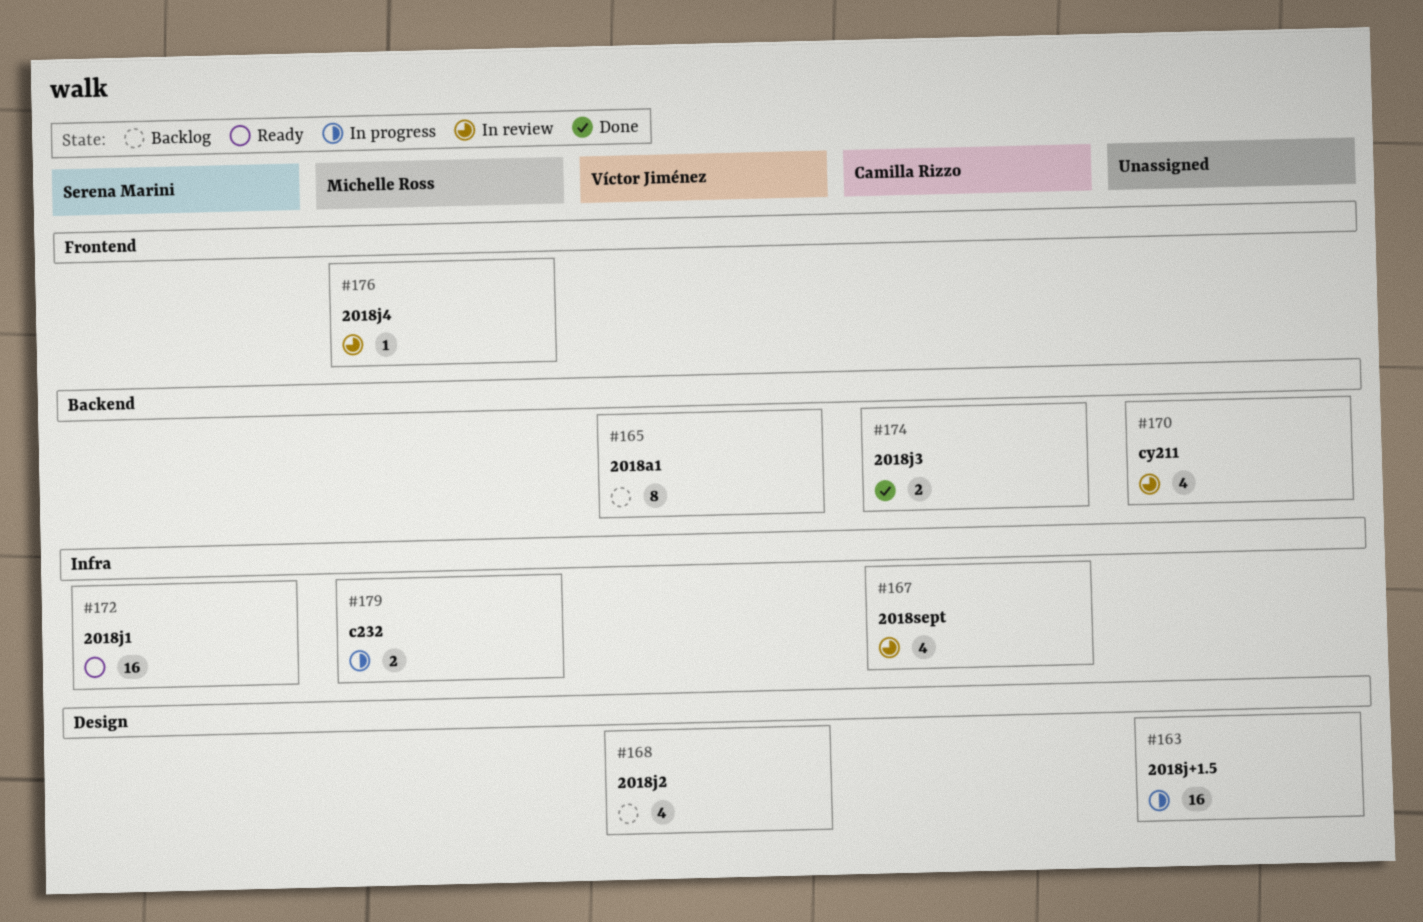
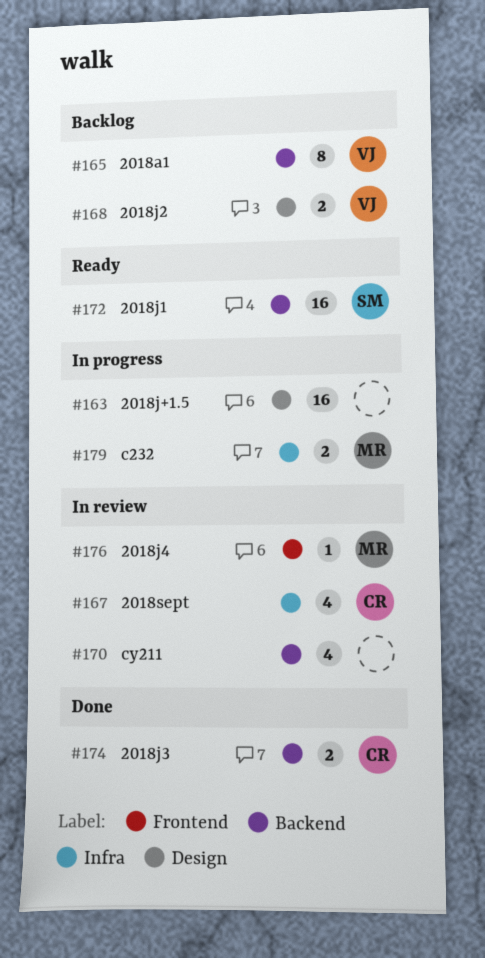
#168, estimate: 4 -> 2
#172, label: Infra -> Backend

